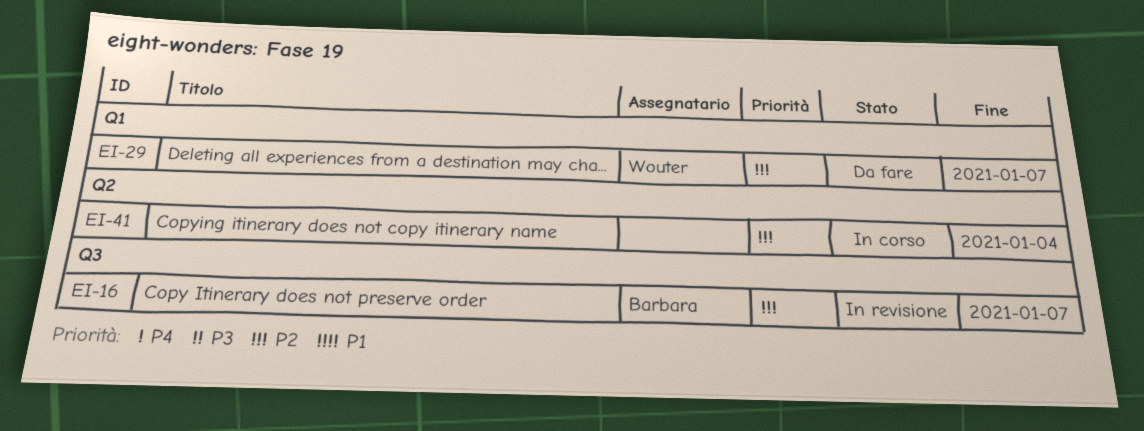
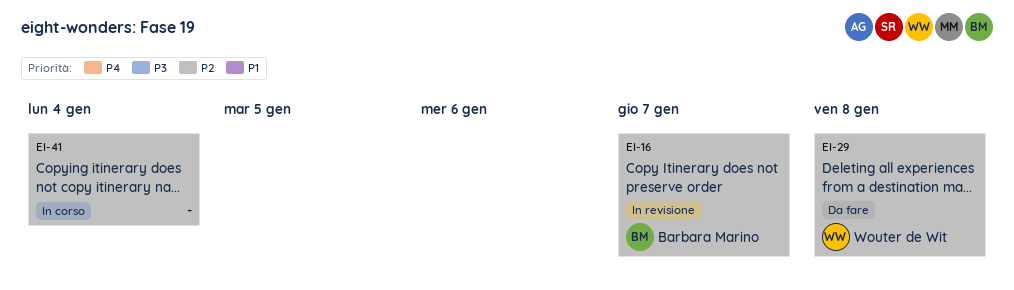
EI-29, due: Jan 7 -> Jan 8

